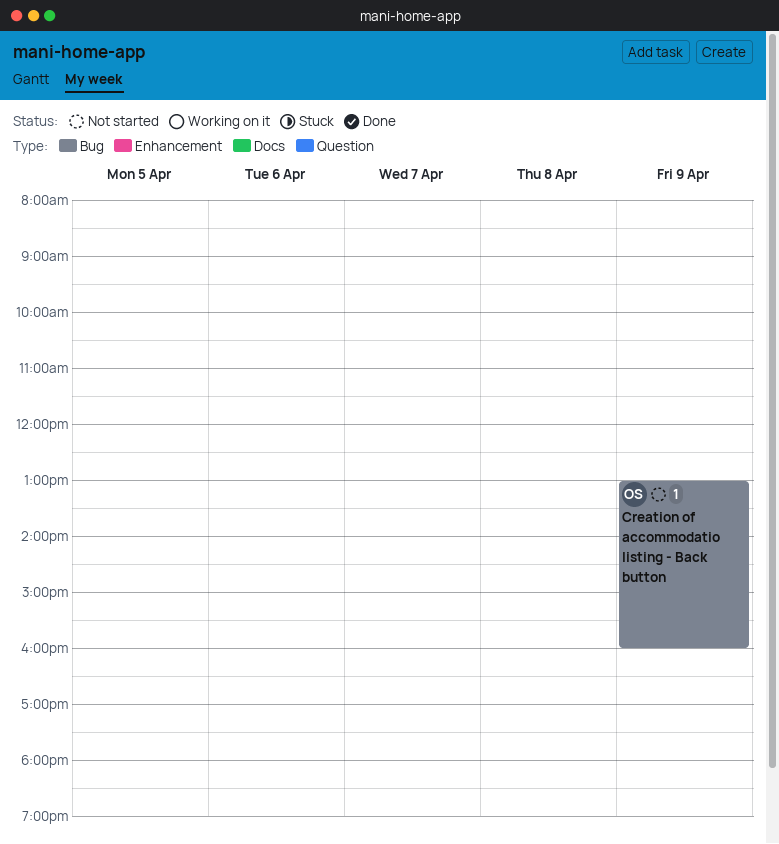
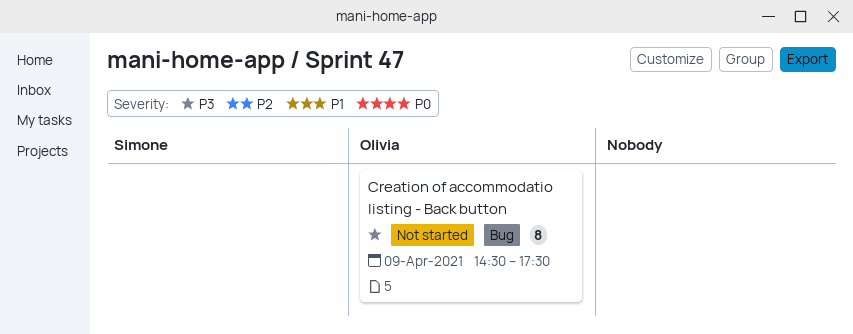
Creation of accommodatio listing - Back button, estimate: 1 -> 8
Creation of accommodatio listing - Back button, begins: 13:00 -> 14:30
Creation of accommodatio listing - Back button, ends: 16:00 -> 17:30

